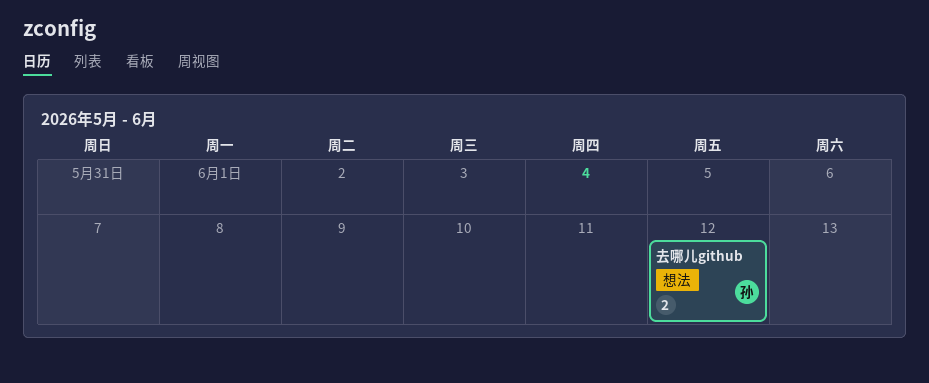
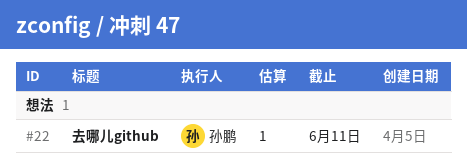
去哪儿github, estimate: 2 -> 1
去哪儿github, due: Jun 12 -> Jun 11

